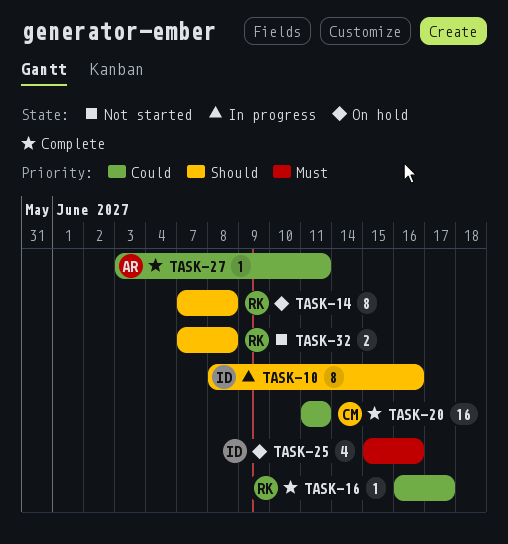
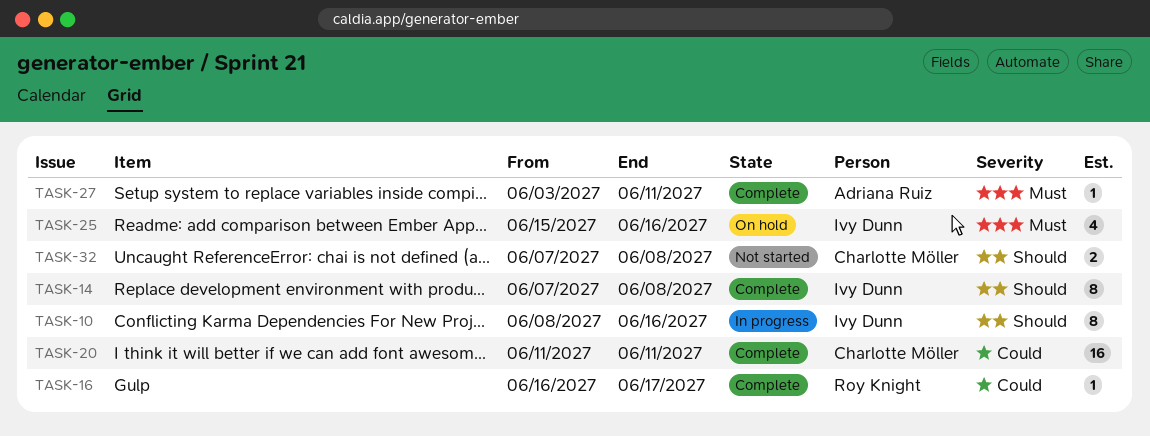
TASK-14, status: On hold -> Complete
TASK-14, owner: Roy Knight -> Ivy Dunn
TASK-27, priority: Could -> Must
TASK-32, owner: Roy Knight -> Charlotte Möller

